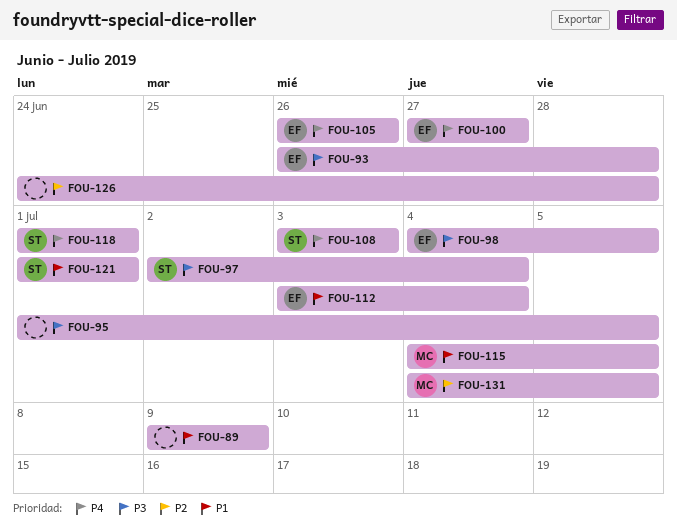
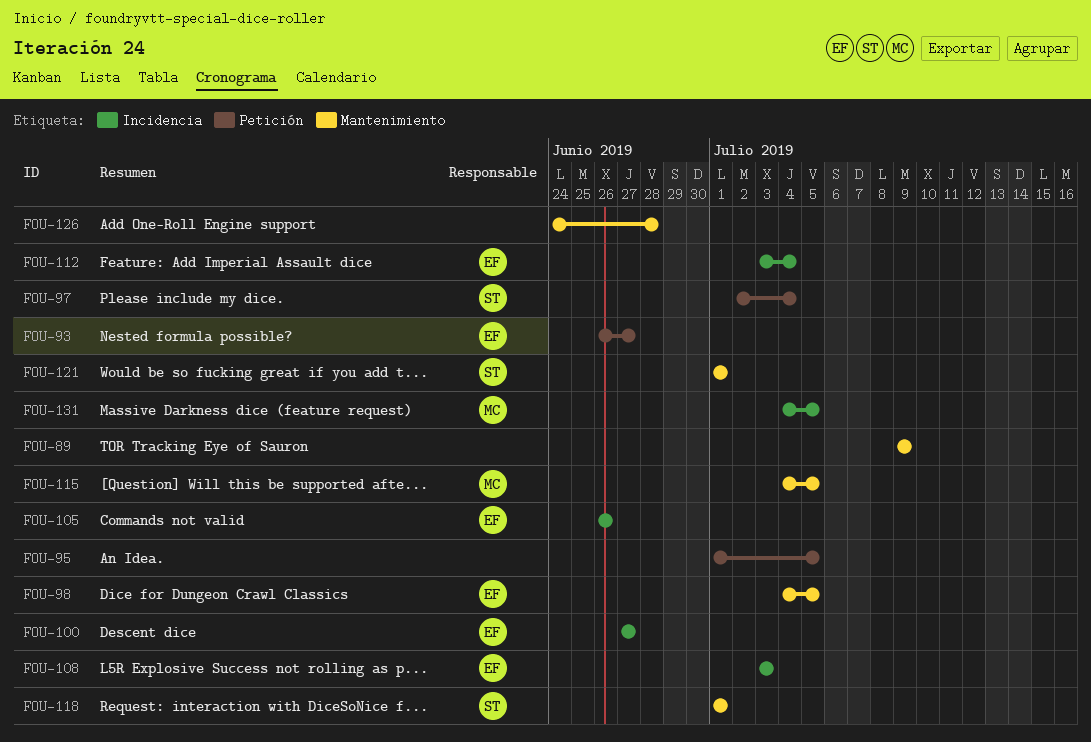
FOU-93, due: Jun 28 -> Jun 27
FOU-108, owner: ST -> EF

